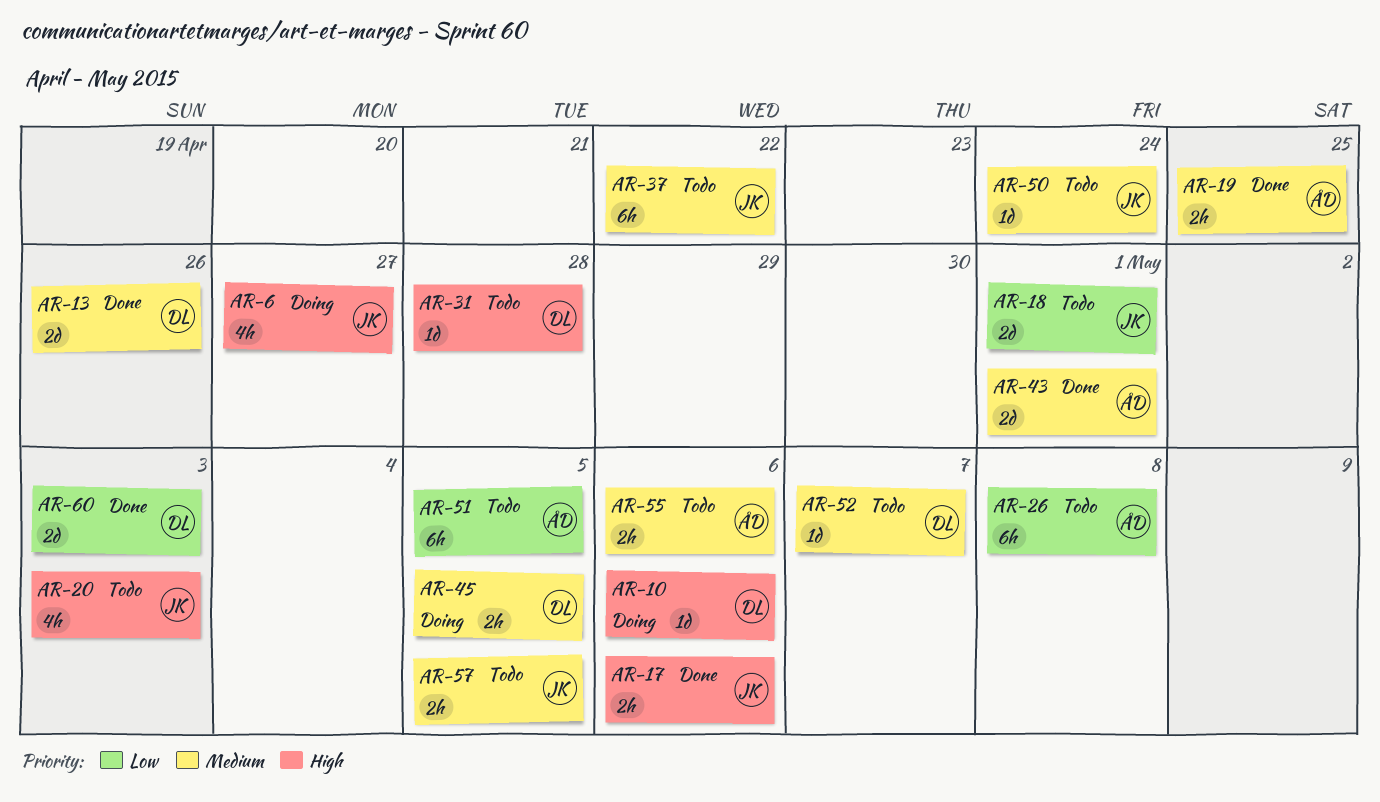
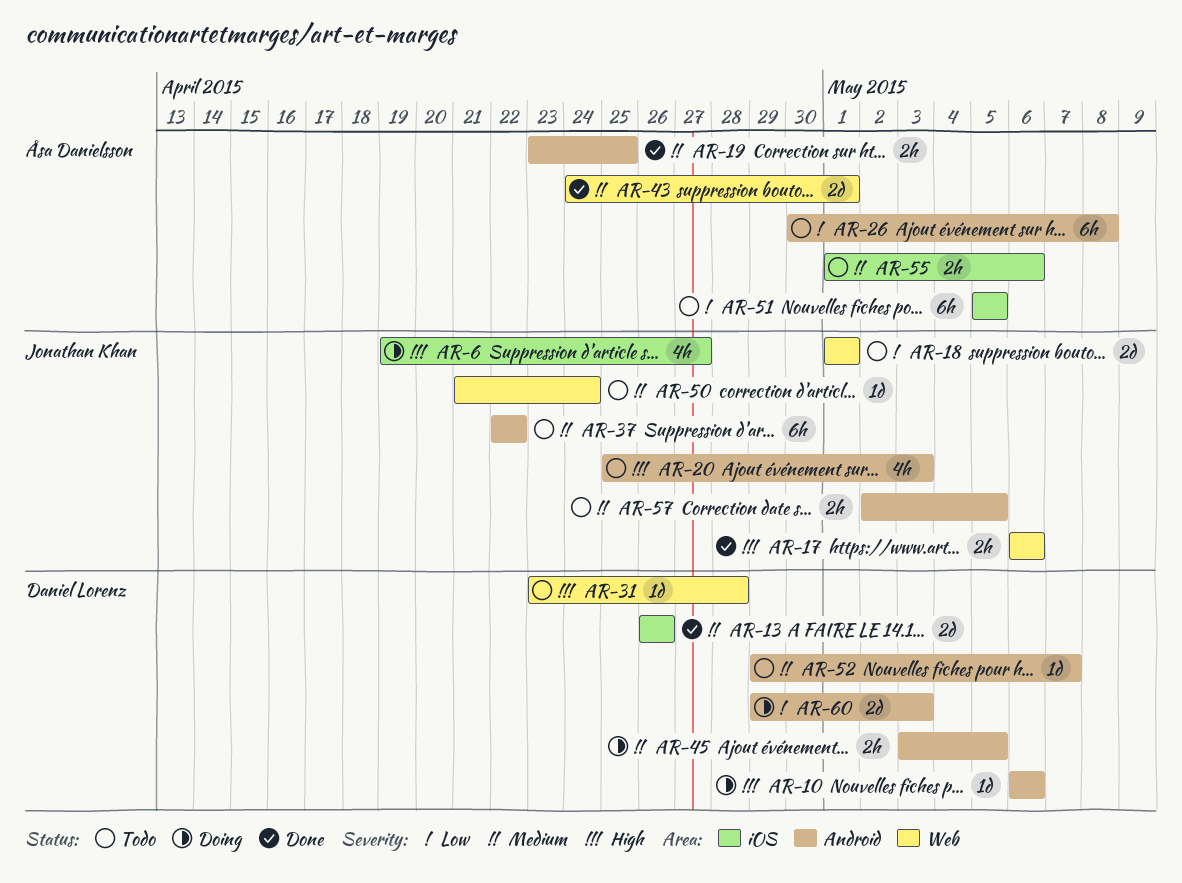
AR-60, status: Done -> Doing

